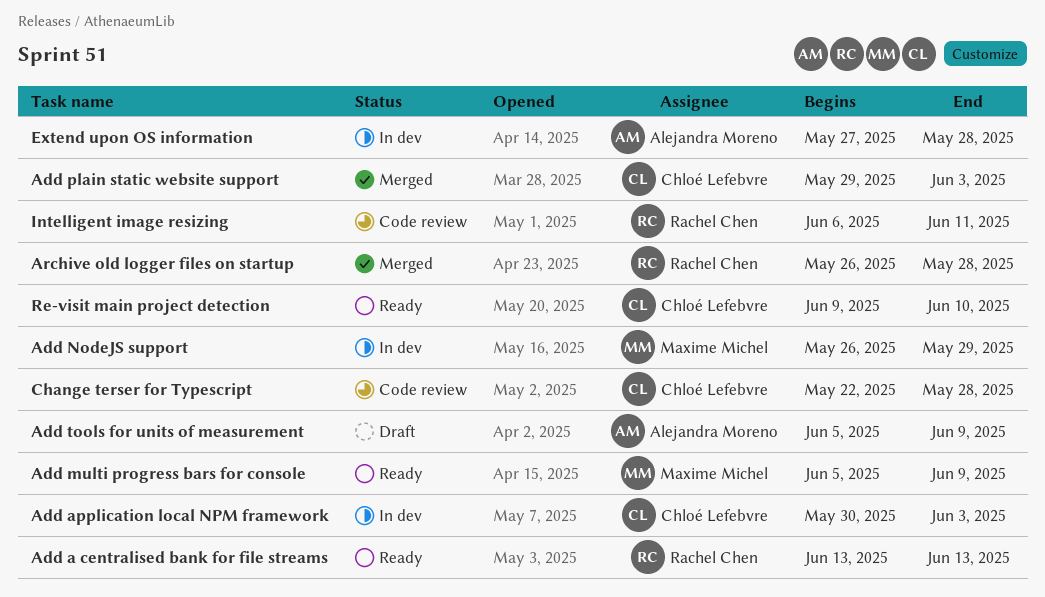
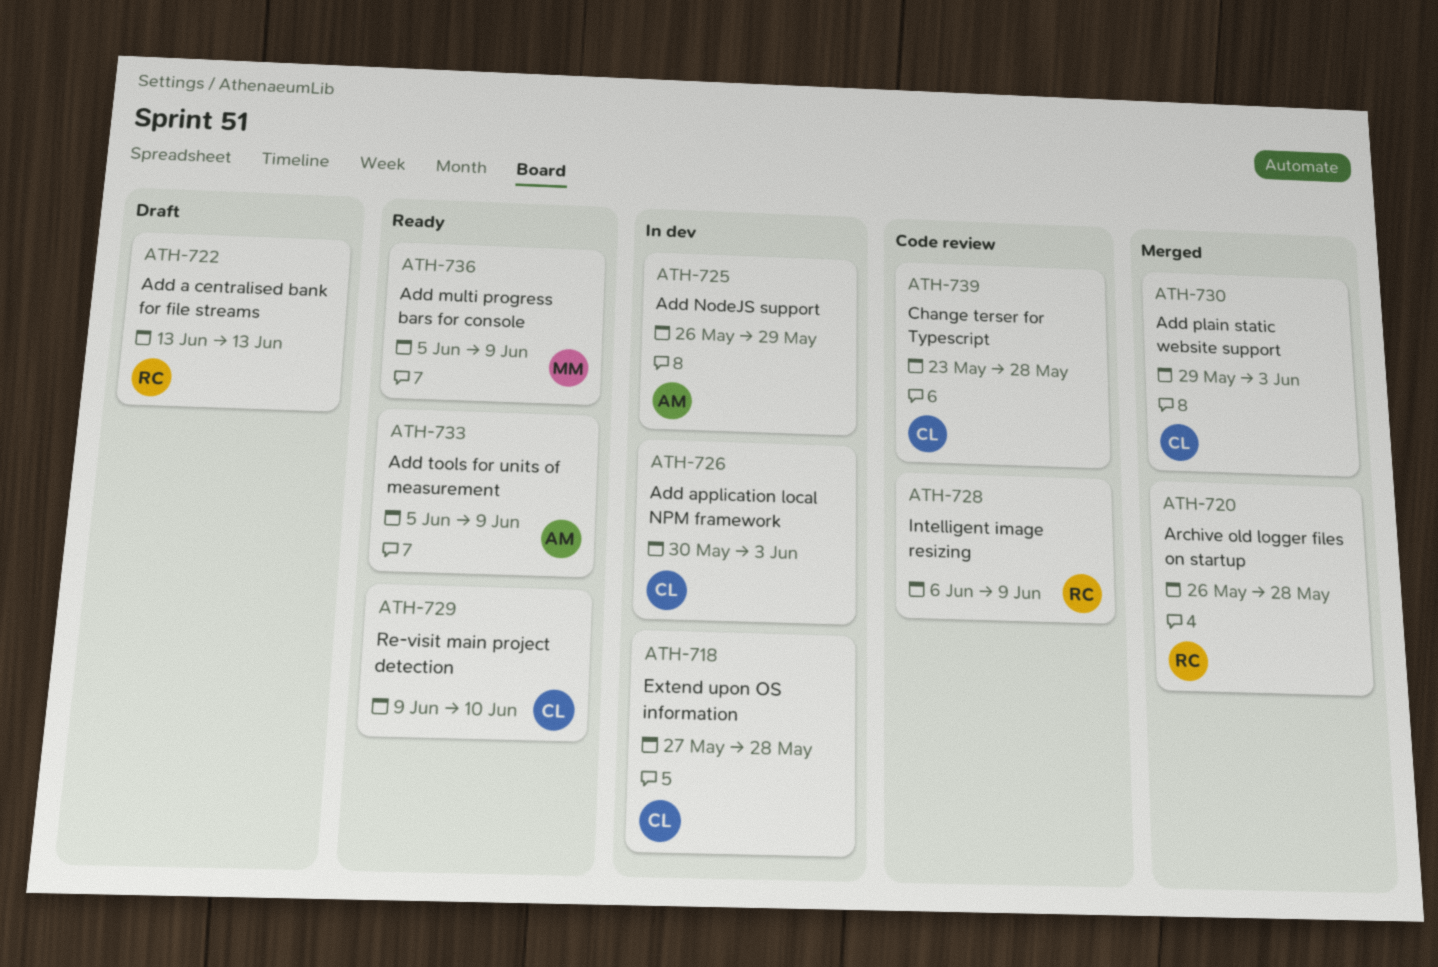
Add a centralised bank for file streams, status: Ready -> Draft
Add NodeJS support, owner: Maxime Michel -> Alejandra Moreno
Add tools for units of measurement, status: Draft -> Ready
Change terser for Typescript, start: May 22 -> May 23
Extend upon OS information, owner: Alejandra Moreno -> Chloé Lefebvre
Intelligent image resizing, due: Jun 11 -> Jun 9

